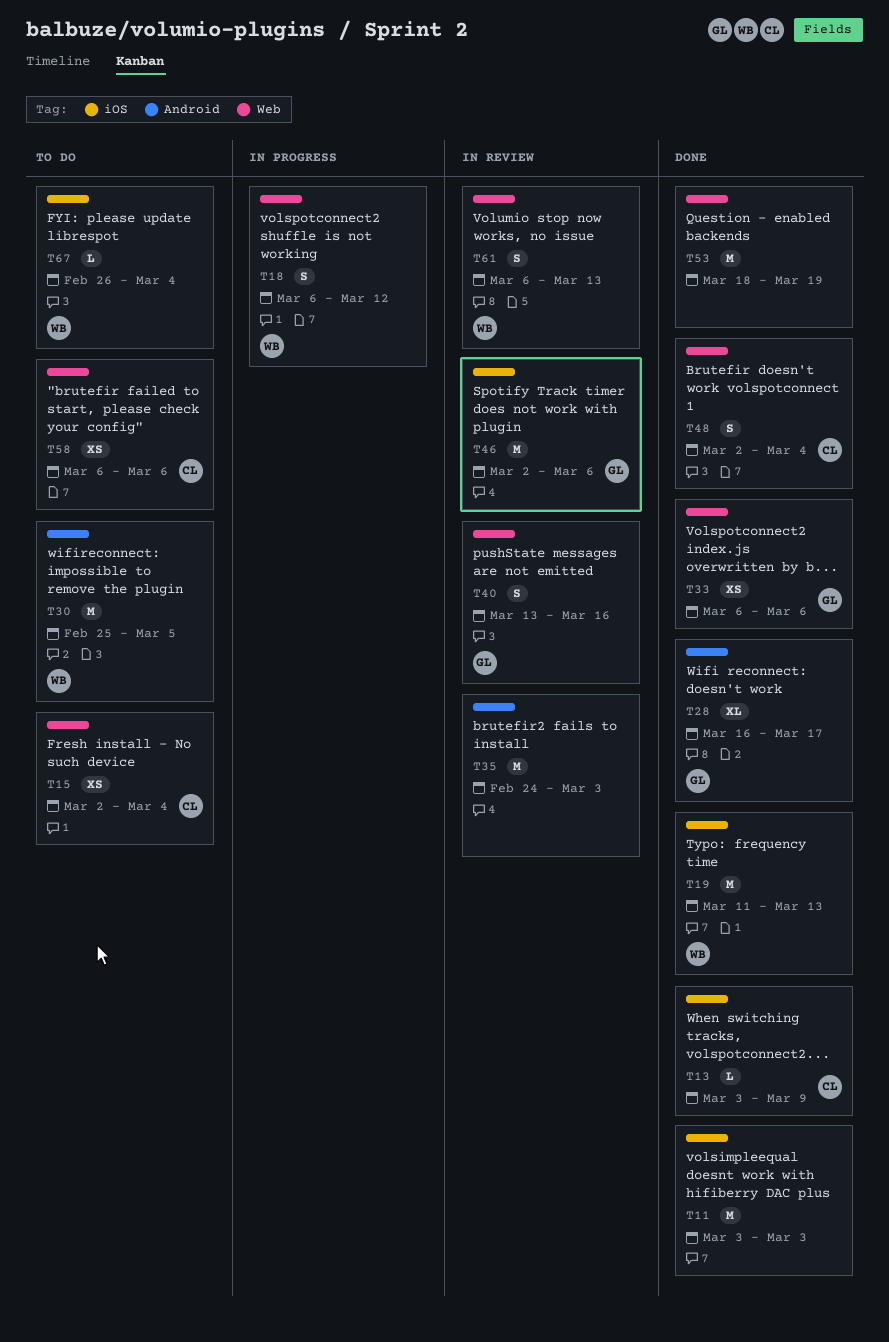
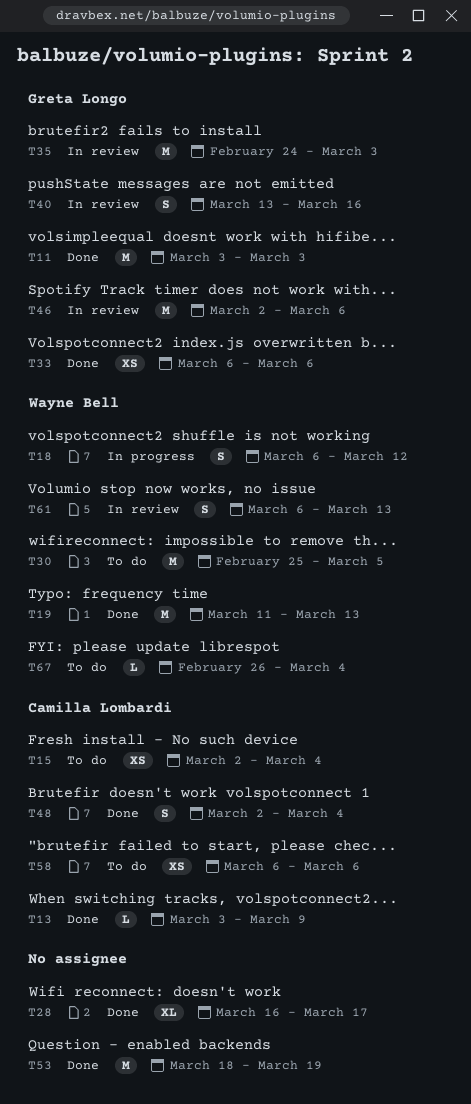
T11, owner: none -> Greta Longo
T28, owner: Greta Longo -> none
T35, owner: none -> Greta Longo

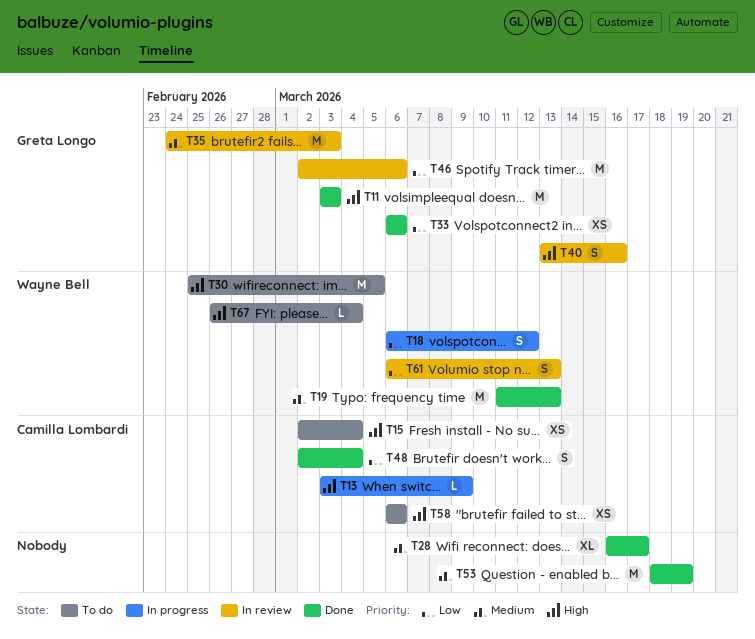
T13, status: Done -> In progress

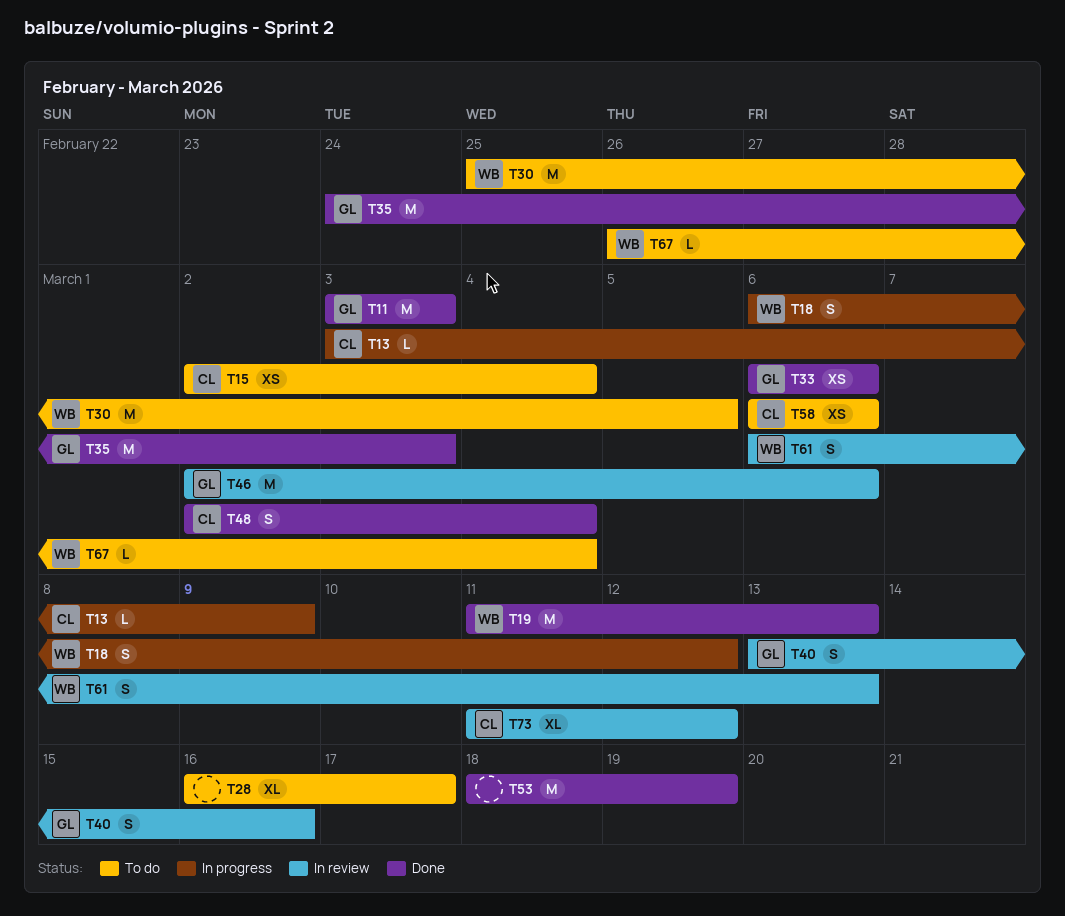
T28, status: Done -> To do
T35, status: In review -> Done
T73: none -> present

